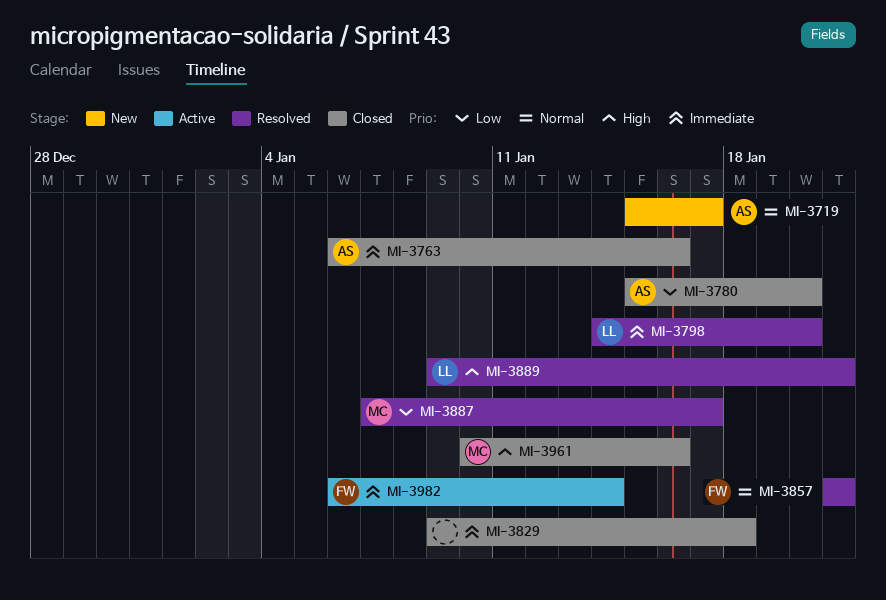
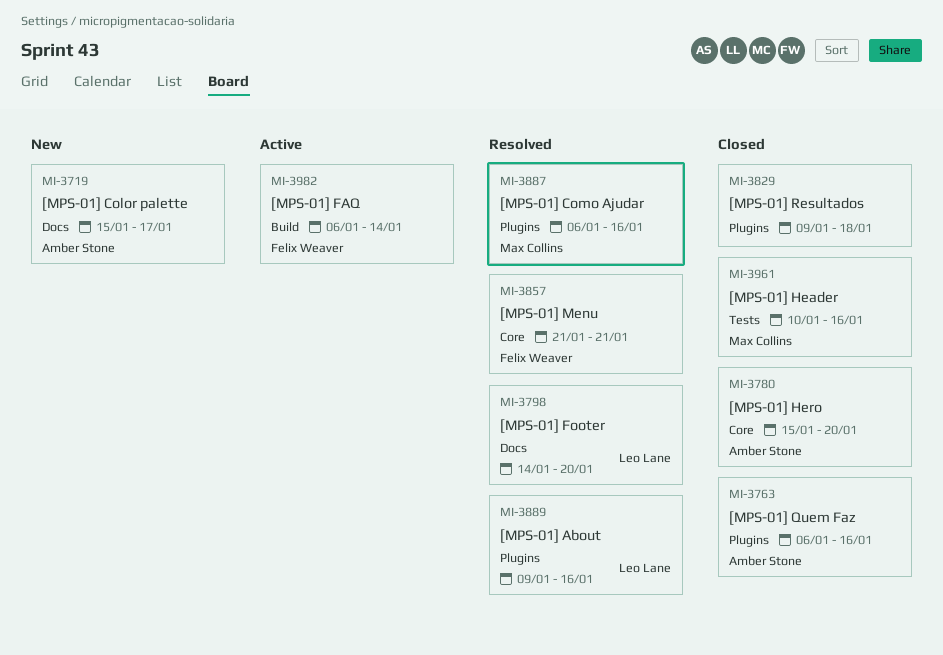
MI-3887, start: Jan 7 -> Jan 6
MI-3887, due: Jan 17 -> Jan 16
MI-3889, due: Jan 21 -> Jan 16

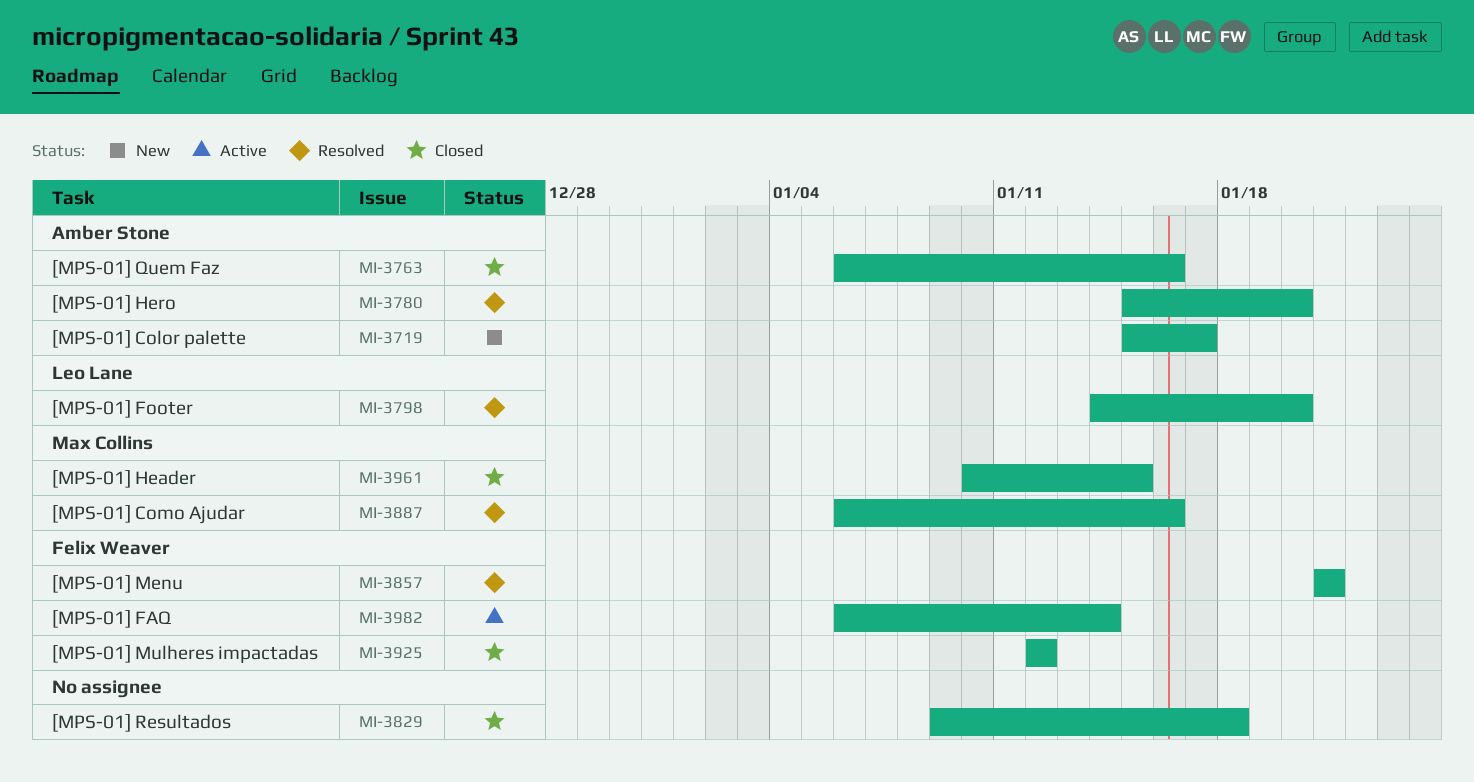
MI-3780, status: Closed -> Resolved
MI-3889: present -> none
MI-3925: none -> present
MI-3961, due: Jan 16 -> Jan 15

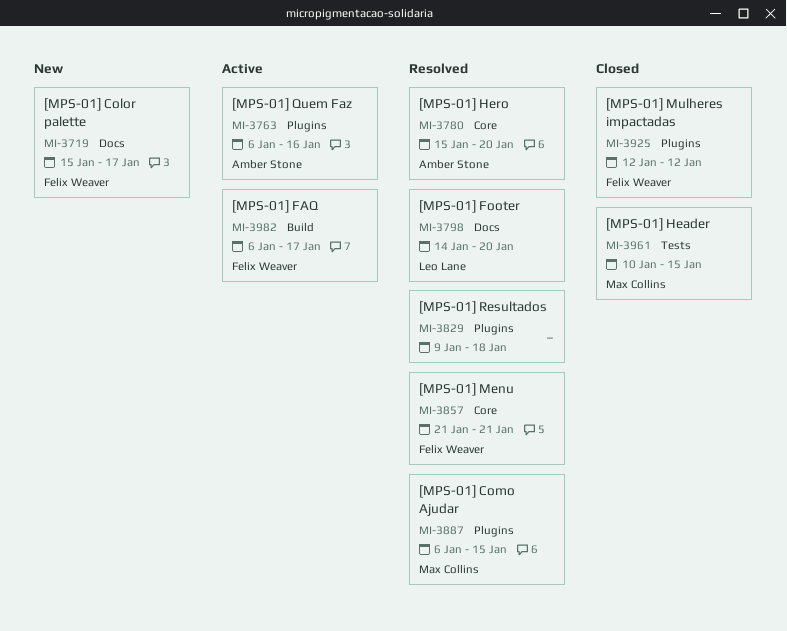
MI-3719, owner: Amber Stone -> Felix Weaver
MI-3763, status: Closed -> Active
MI-3829, status: Closed -> Resolved
MI-3887, due: Jan 16 -> Jan 15
MI-3982, due: Jan 14 -> Jan 17

